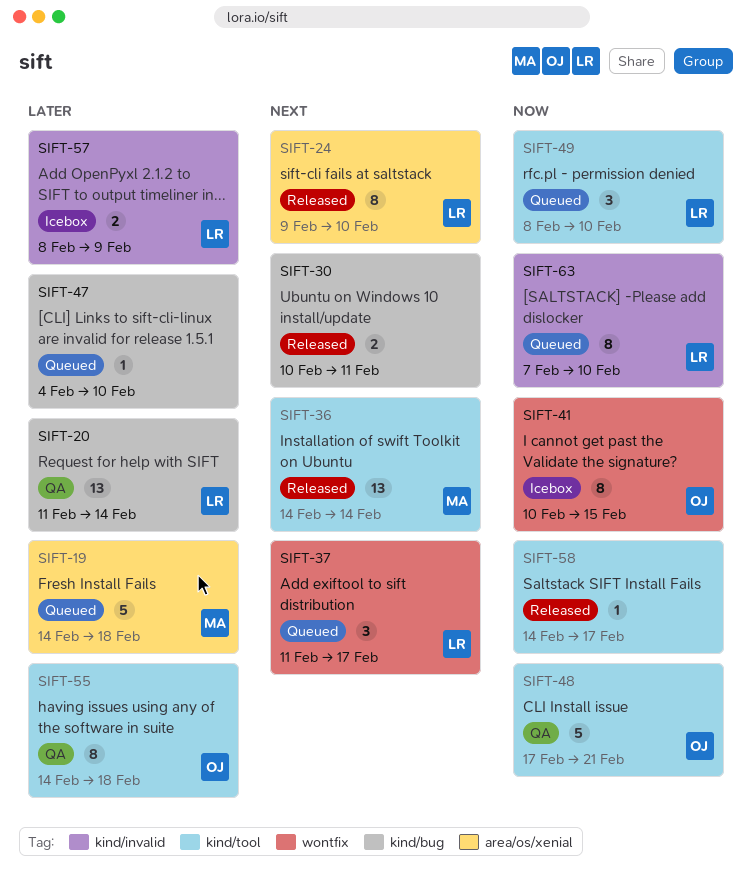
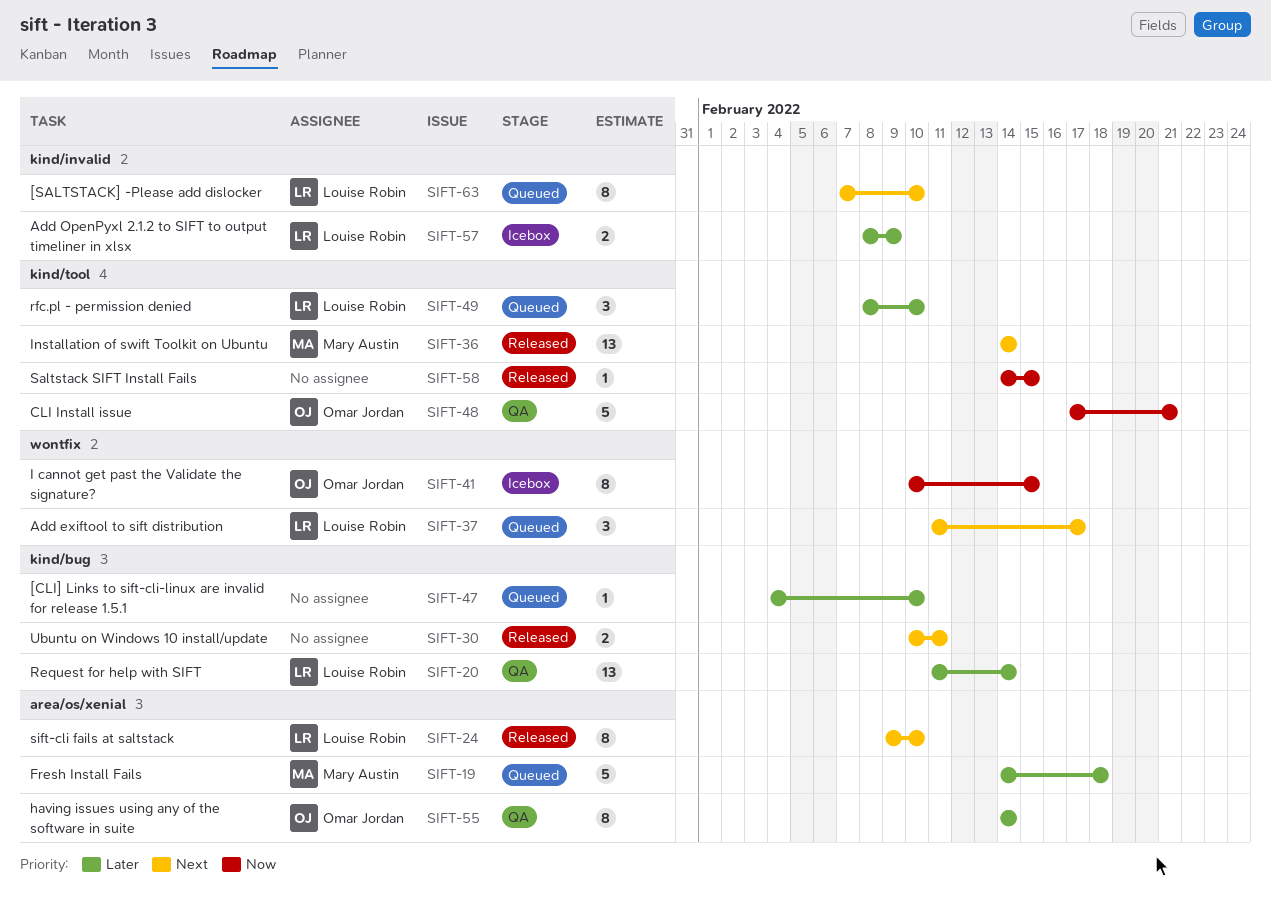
SIFT-49, priority: Now -> Later
SIFT-55, label: kind/tool -> area/os/xenial
SIFT-55, due: Feb 18 -> Feb 14
SIFT-58, due: Feb 17 -> Feb 15
SIFT-63, priority: Now -> Next

